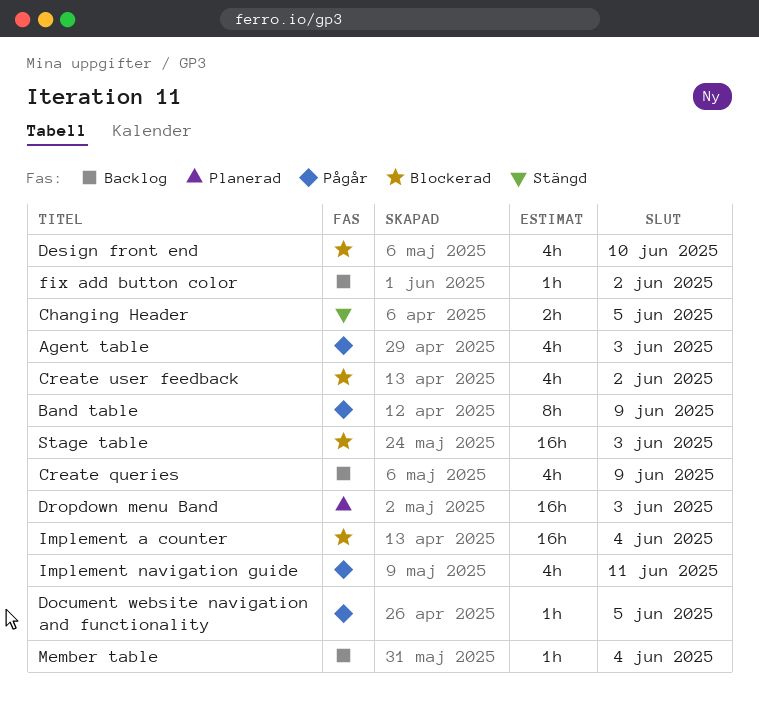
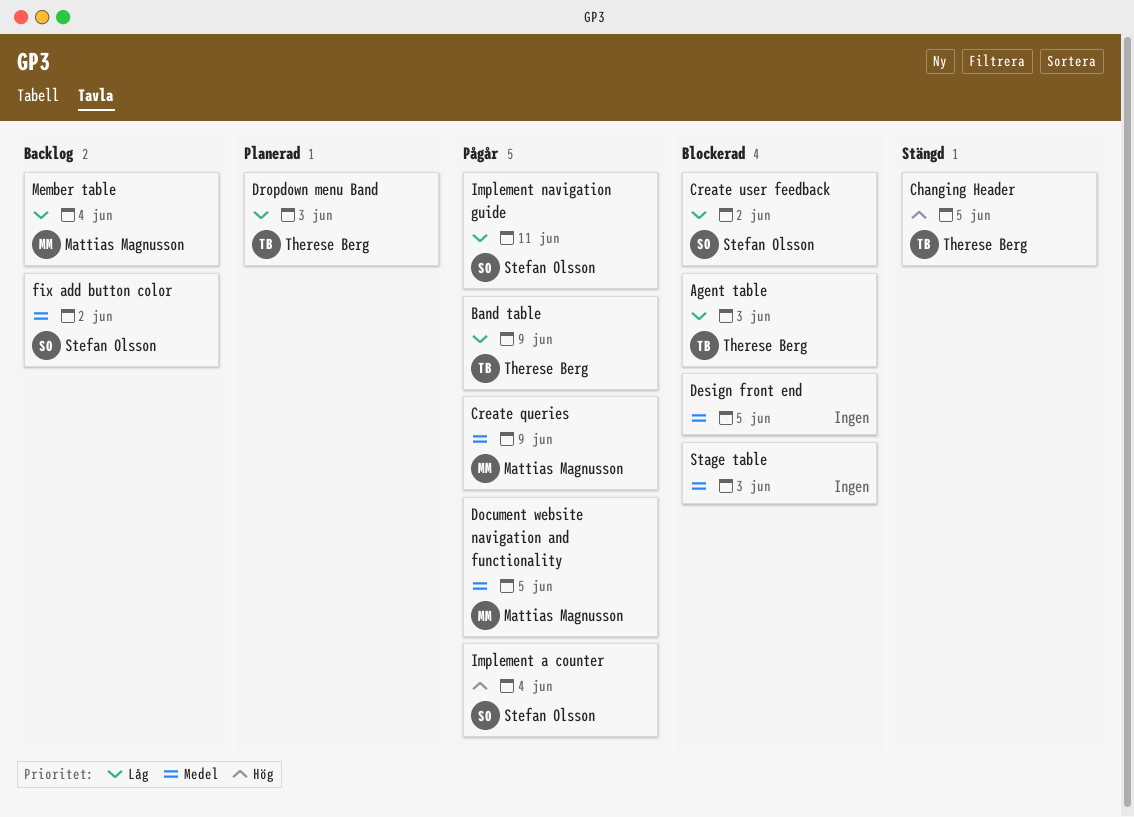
Agent table, status: Pågår -> Blockerad
Create queries, status: Backlog -> Pågår
Design front end, due: Jun 10 -> Jun 5
Implement a counter, status: Blockerad -> Pågår

